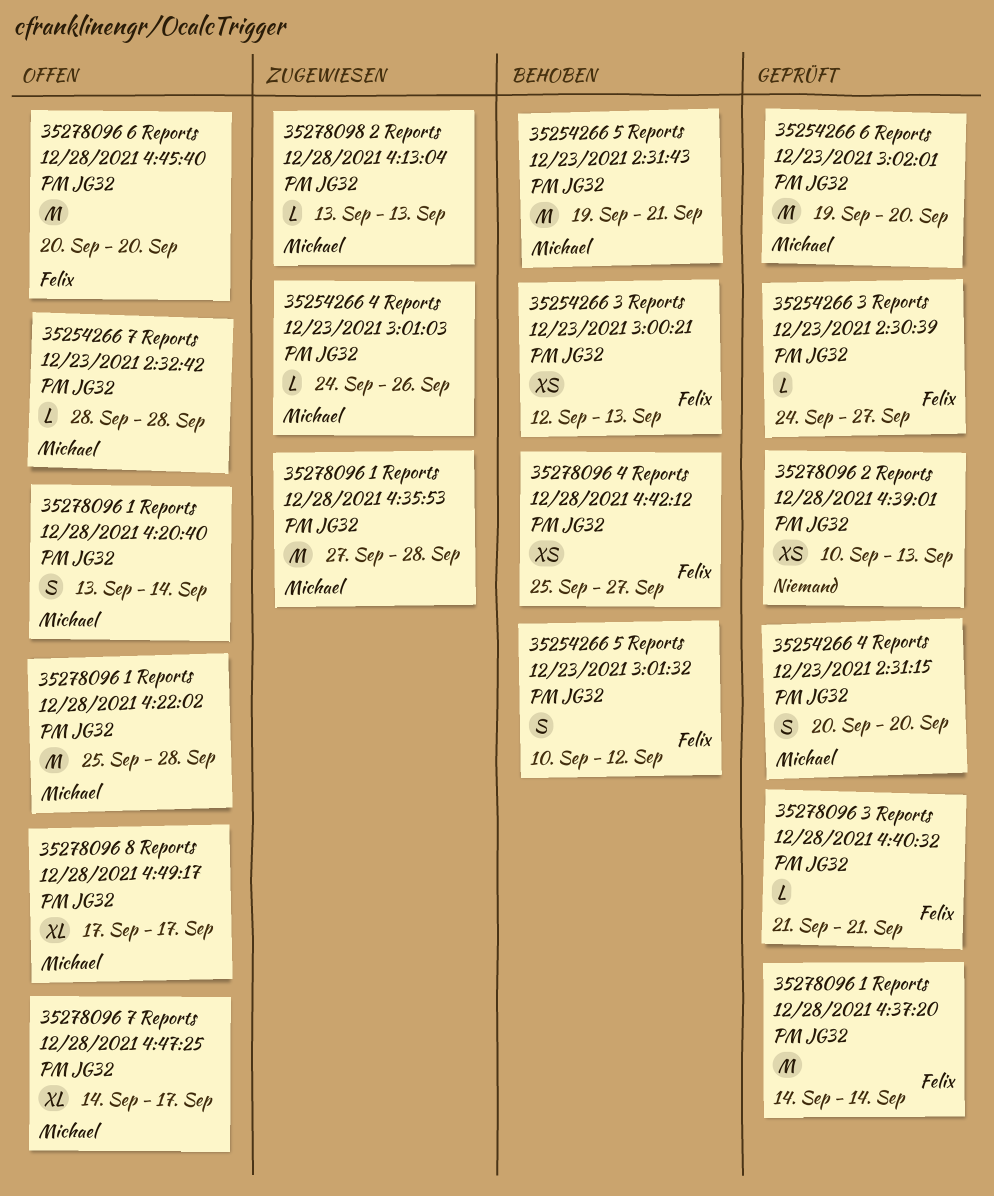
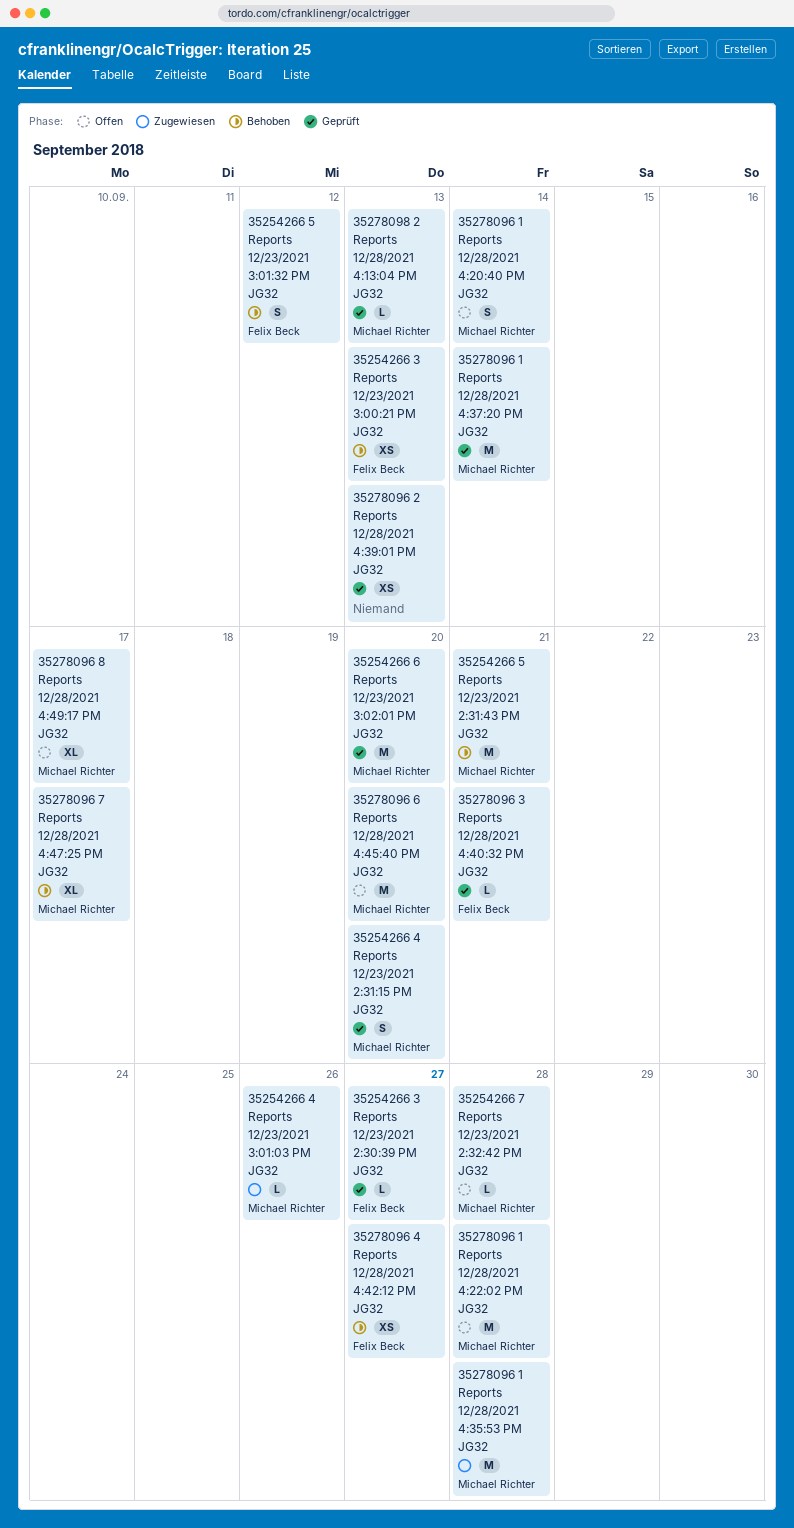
35278096 1 Reports 12/28/2021 4:37:20 PM JG32, owner: Felix Beck -> Michael Richter
35278096 6 Reports 12/28/2021 4:45:40 PM JG32, owner: Felix Beck -> Michael Richter
35278096 7 Reports 12/28/2021 4:47:25 PM JG32, status: Offen -> Behoben
35278098 2 Reports 12/28/2021 4:13:04 PM JG32, status: Zugewiesen -> Geprüft

